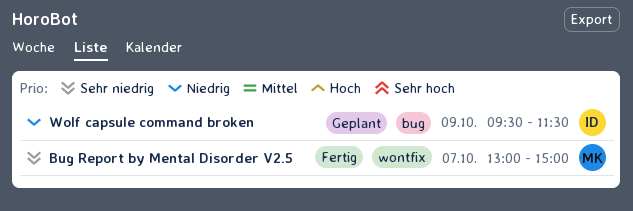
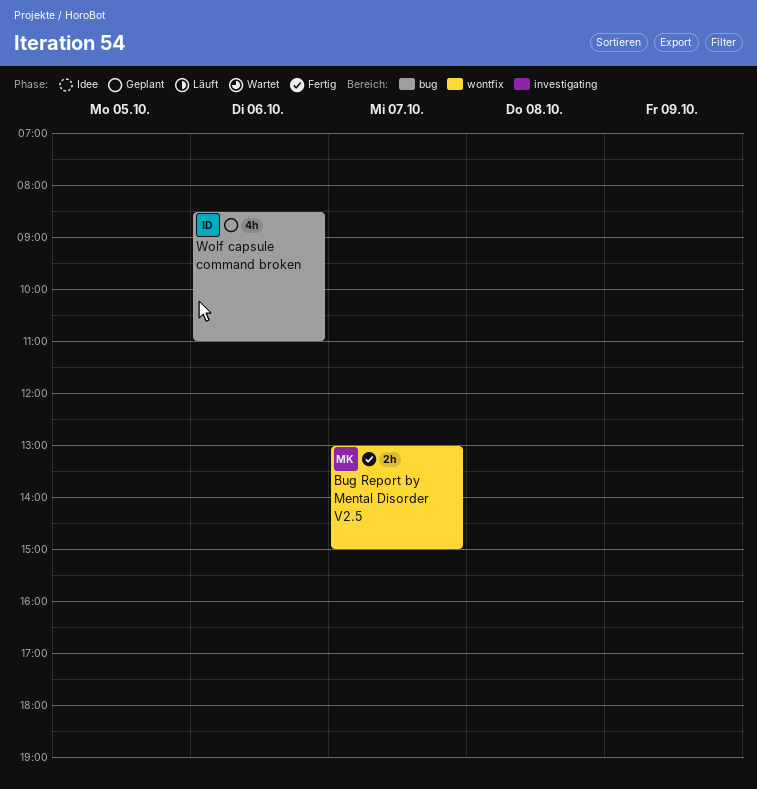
Wolf capsule command broken, day: Oct 9 -> Oct 6
Wolf capsule command broken, begins: 09:30 -> 08:30
Wolf capsule command broken, ends: 11:30 -> 11:00

